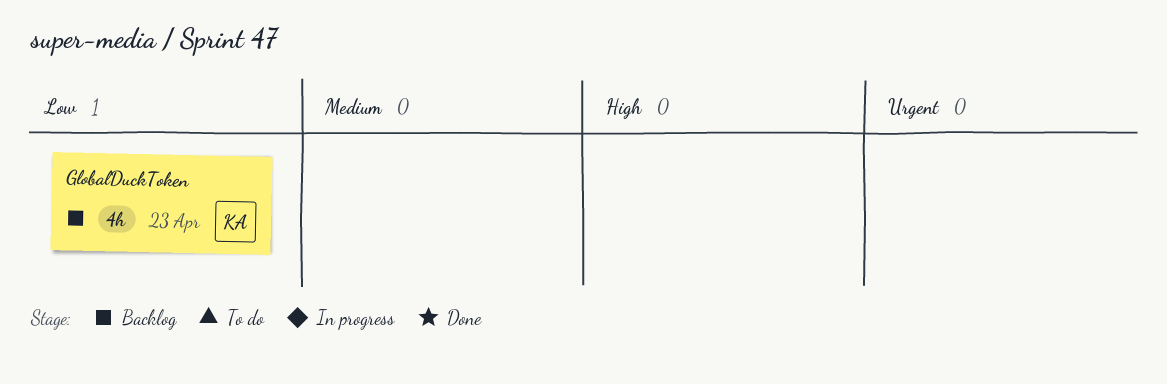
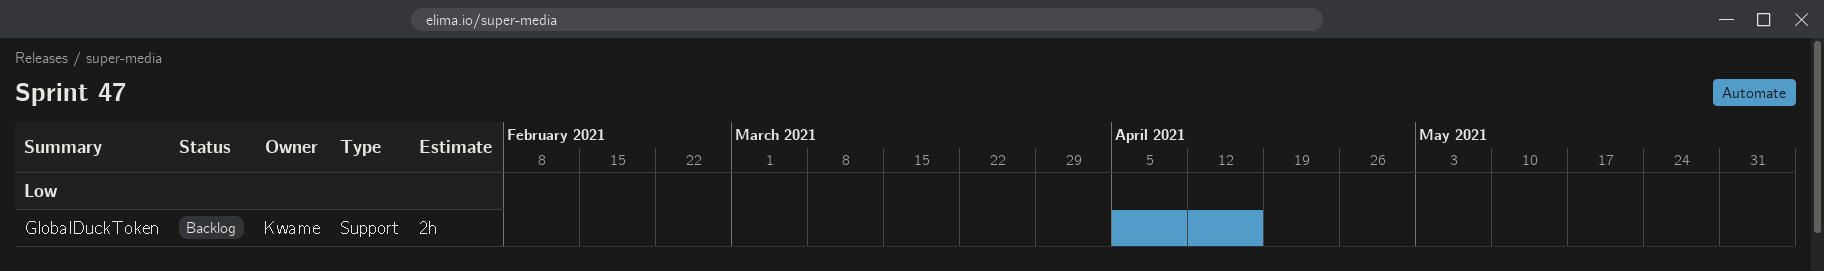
GlobalDuckToken, estimate: 4h -> 2h
GlobalDuckToken, due: Apr 23 -> Apr 16

